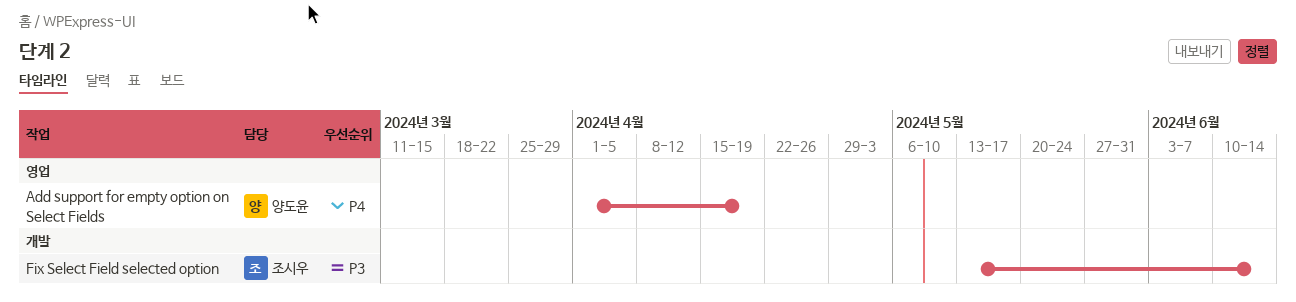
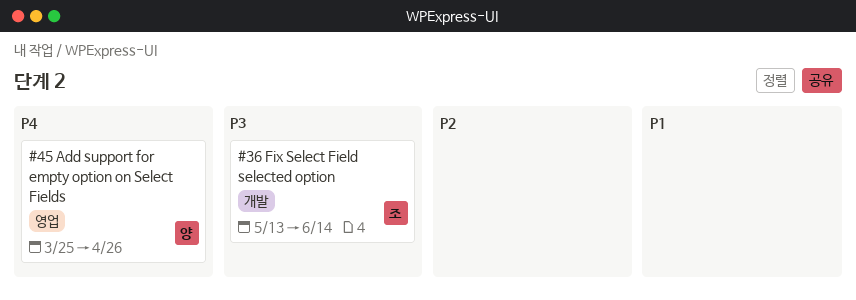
Add support for empty option on Select Fields, start: Apr 1 -> Mar 25
Add support for empty option on Select Fields, due: Apr 19 -> Apr 26

